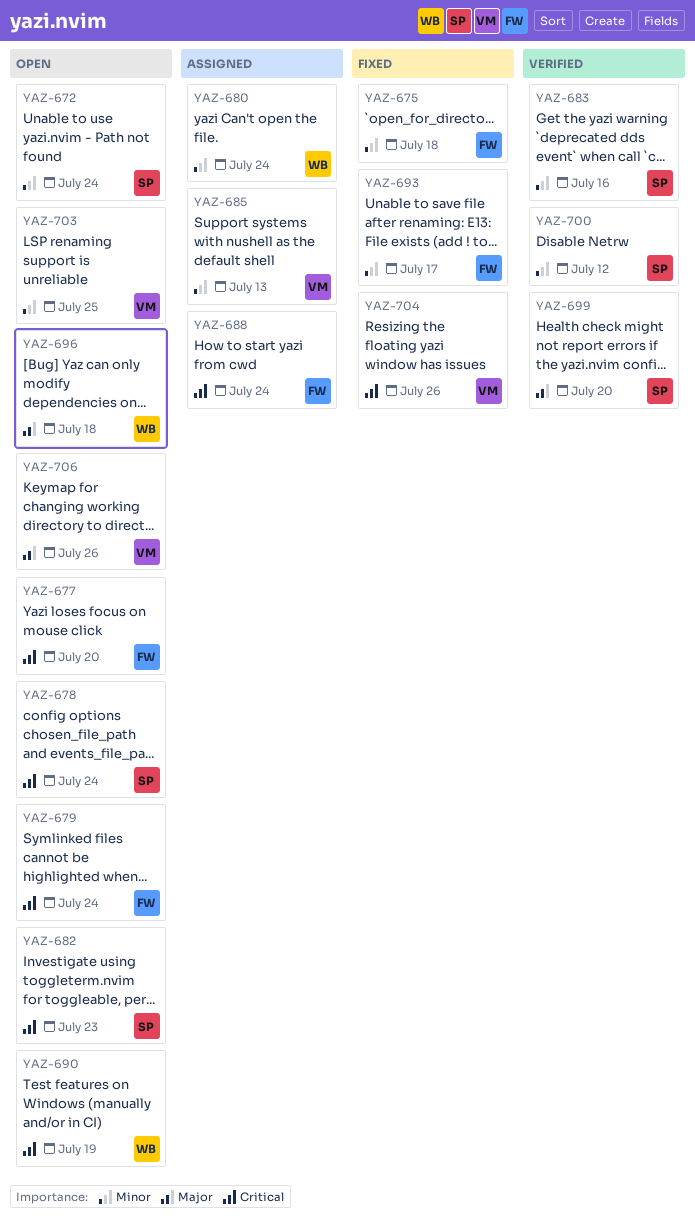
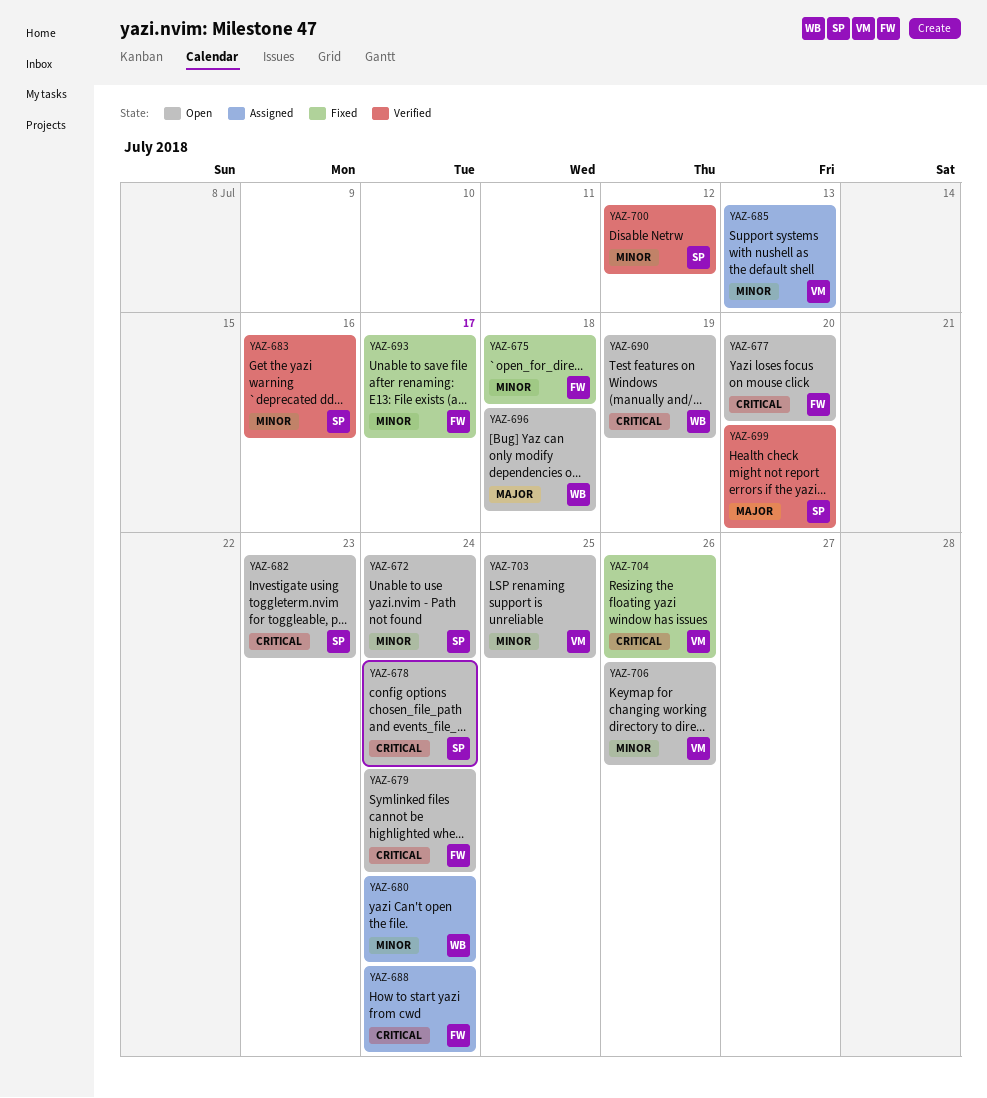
YAZ-706, priority: Major -> Minor

